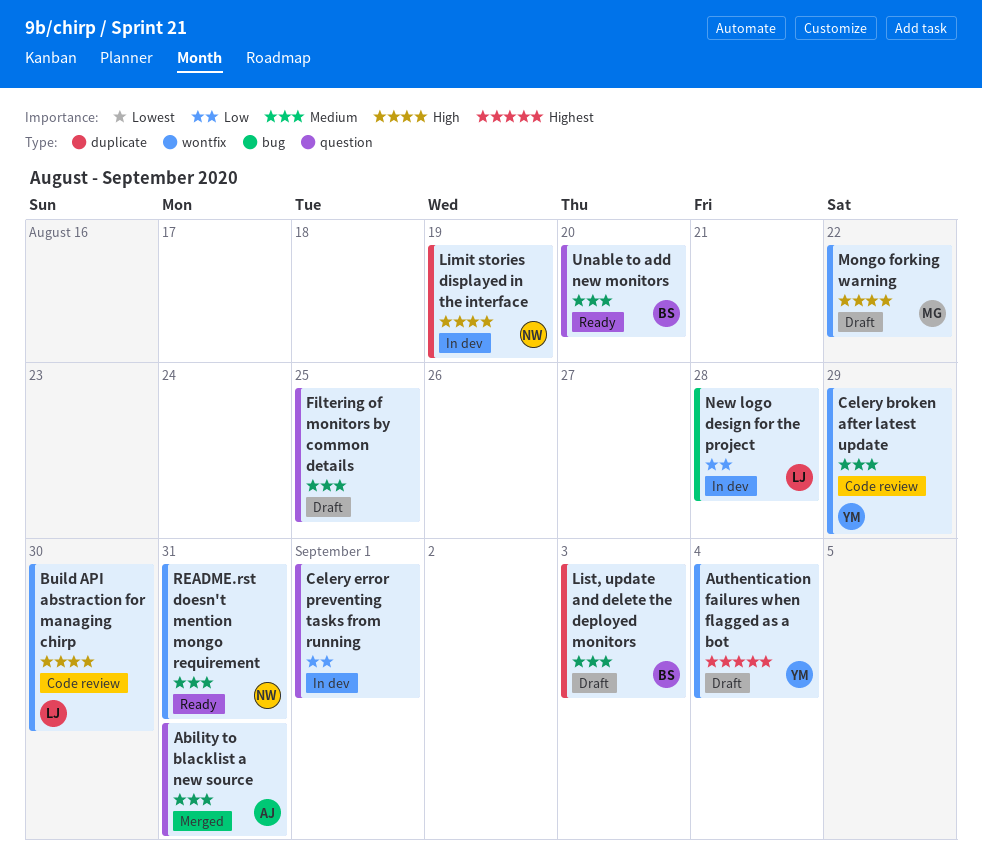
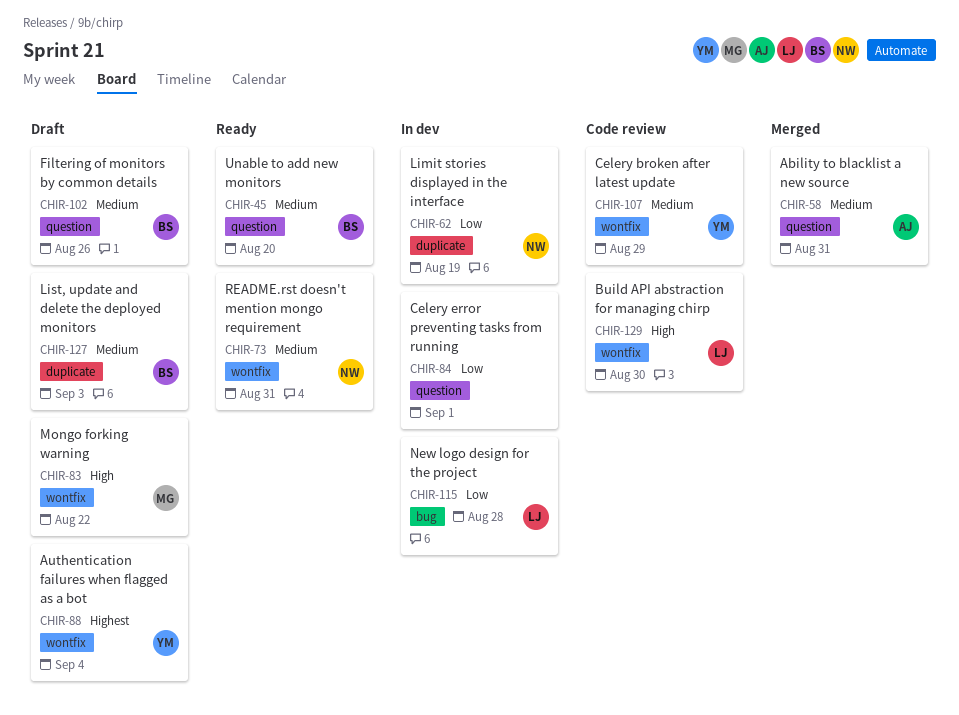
Filtering of monitors by common details, owner: none -> BS
Filtering of monitors by common details, due: Aug 25 -> Aug 26
Limit stories displayed in the interface, priority: High -> Low

